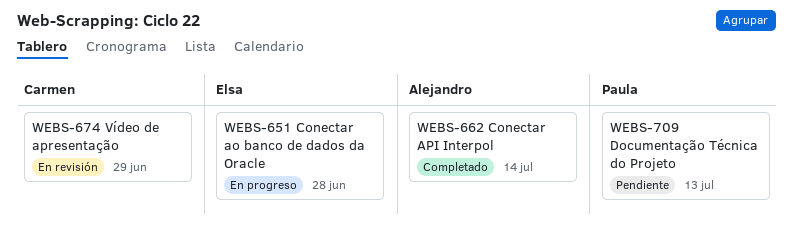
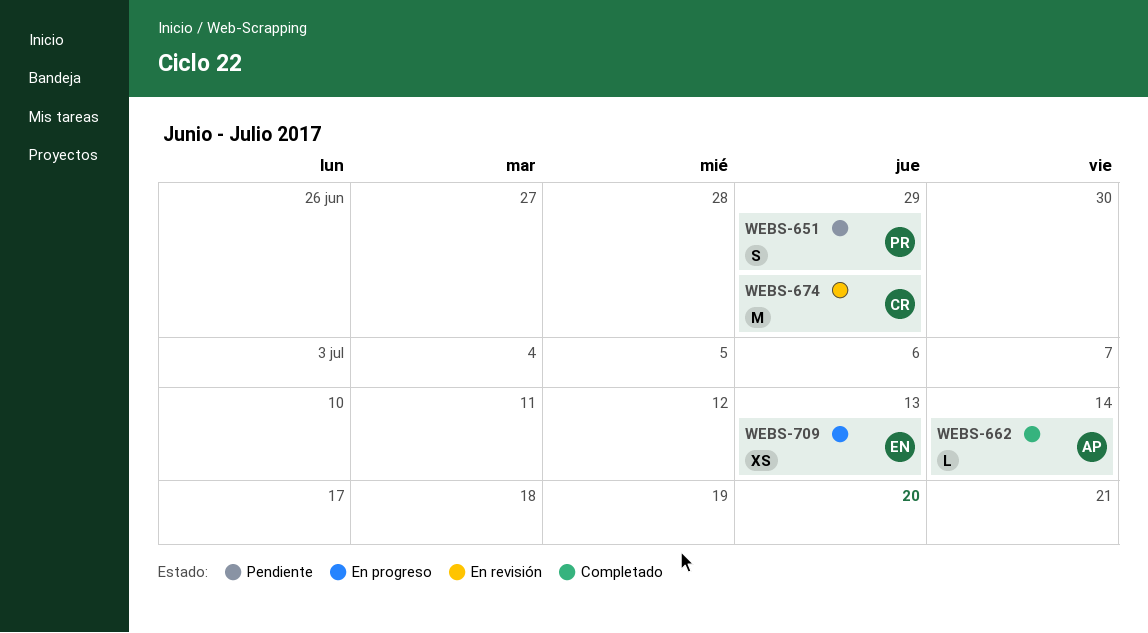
WEBS-651, status: En progreso -> Pendiente
WEBS-651, owner: Elsa -> Paula
WEBS-651, due: Jun 28 -> Jun 29
WEBS-709, status: Pendiente -> En progreso
WEBS-709, owner: Paula -> Elsa

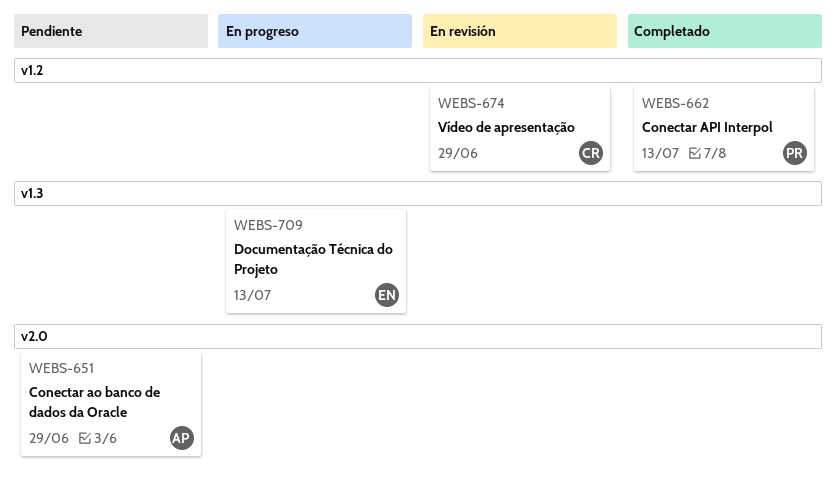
WEBS-651, owner: PR -> AP
WEBS-662, owner: AP -> PR
WEBS-662, due: Jul 14 -> Jul 13

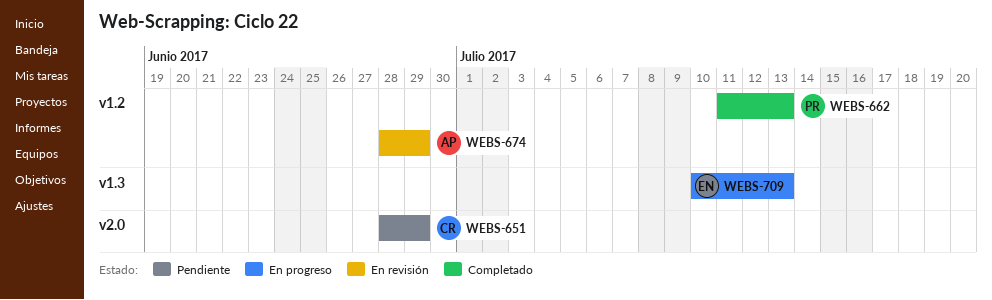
WEBS-651, owner: AP -> CR
WEBS-674, owner: CR -> AP

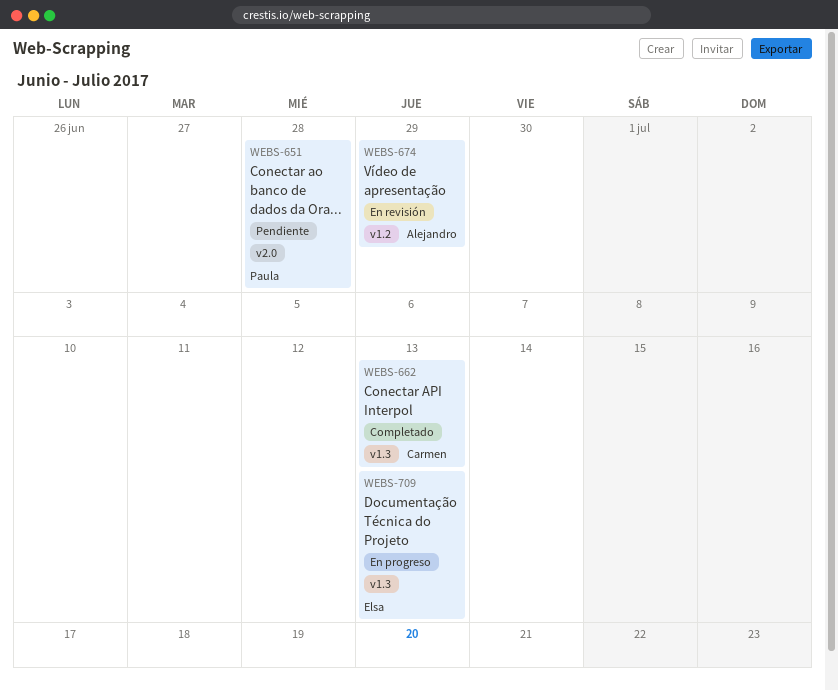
WEBS-651, owner: Carmen -> Paula
WEBS-651, due: Jun 29 -> Jun 28
WEBS-662, owner: Paula -> Carmen
WEBS-662, label: v1.2 -> v1.3

